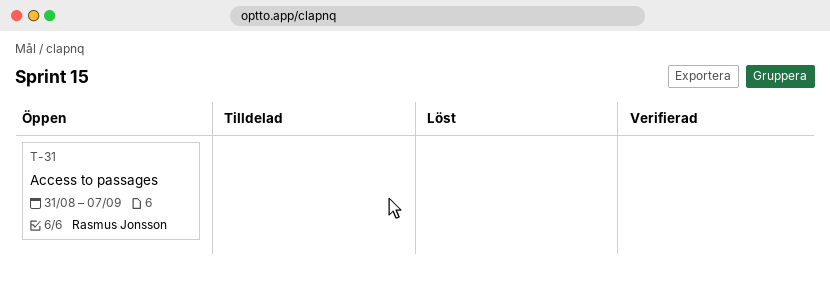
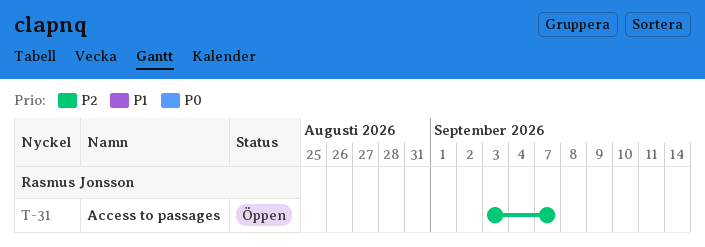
T-31, start: Aug 31 -> Sep 3

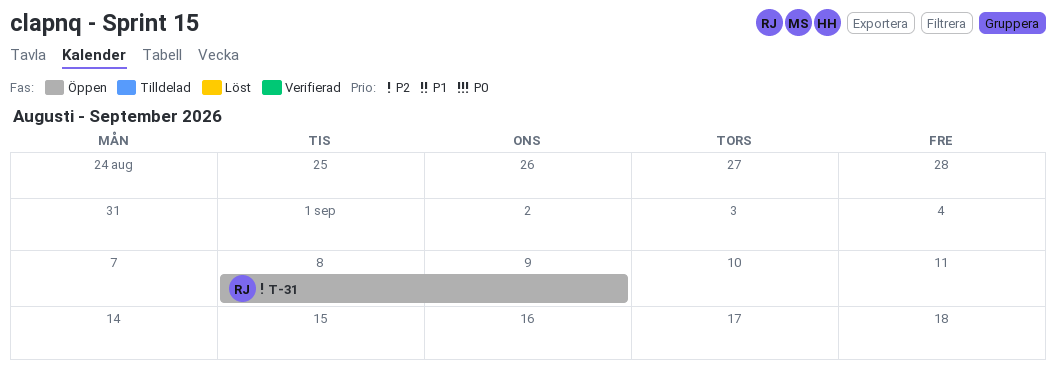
T-31, start: Sep 3 -> Sep 8
T-31, due: Sep 7 -> Sep 9

